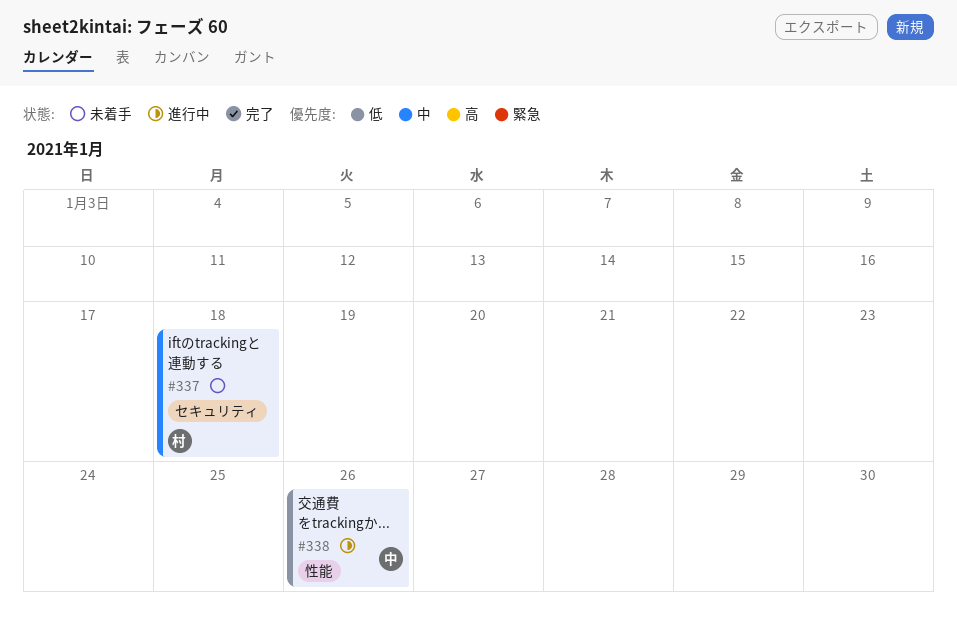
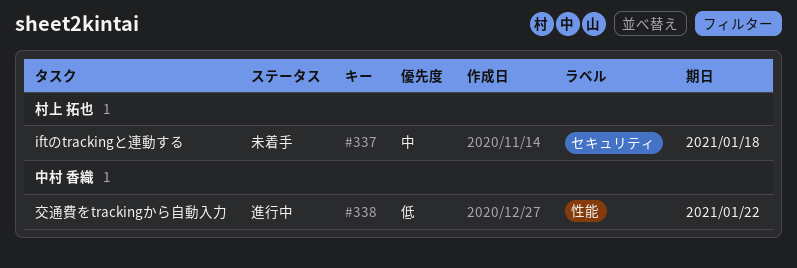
#338, due: Jan 26 -> Jan 22

